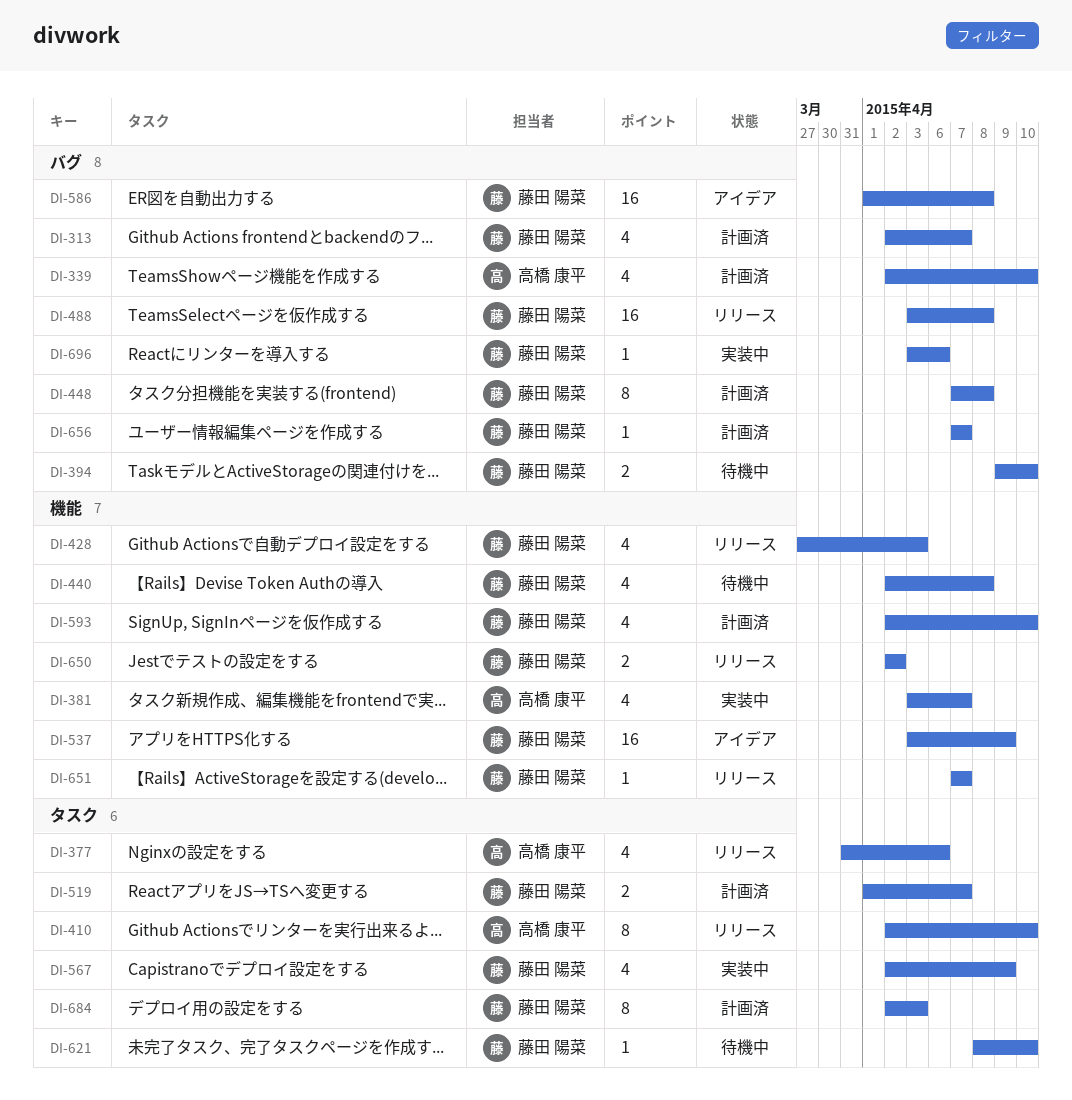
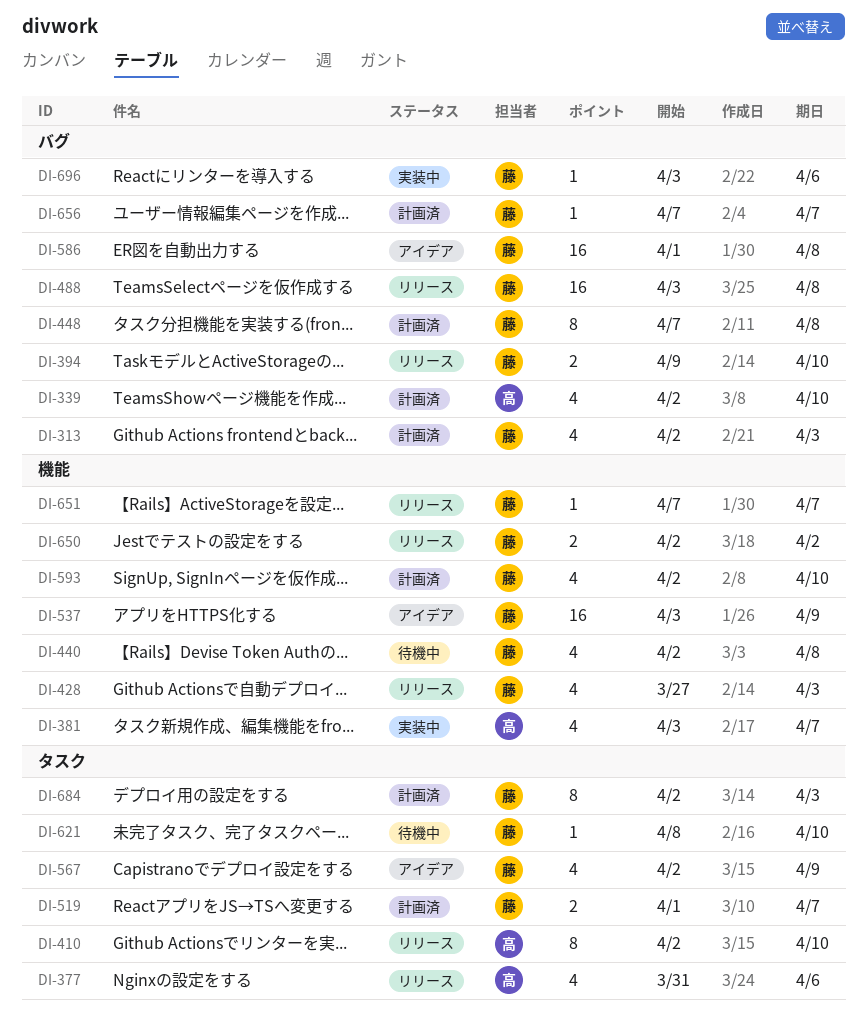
DI-313, due: Apr 7 -> Apr 3
DI-394, status: 待機中 -> リリース
DI-567, status: 実装中 -> アイデア

